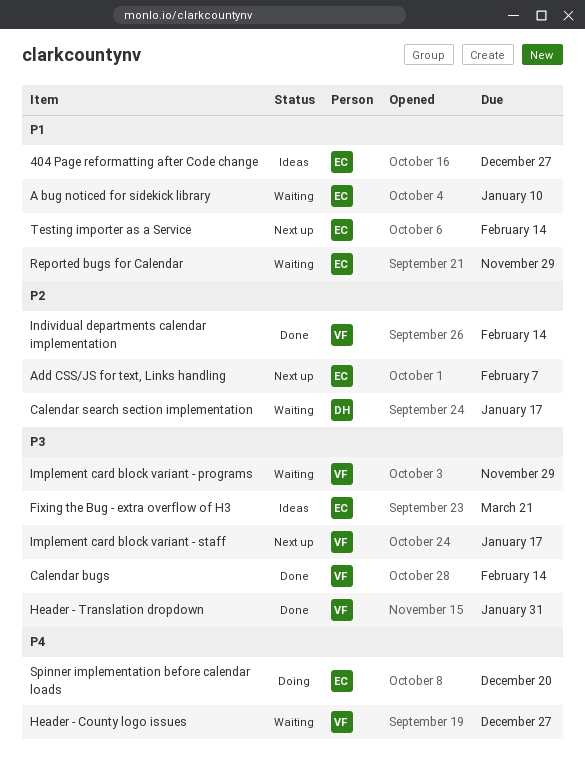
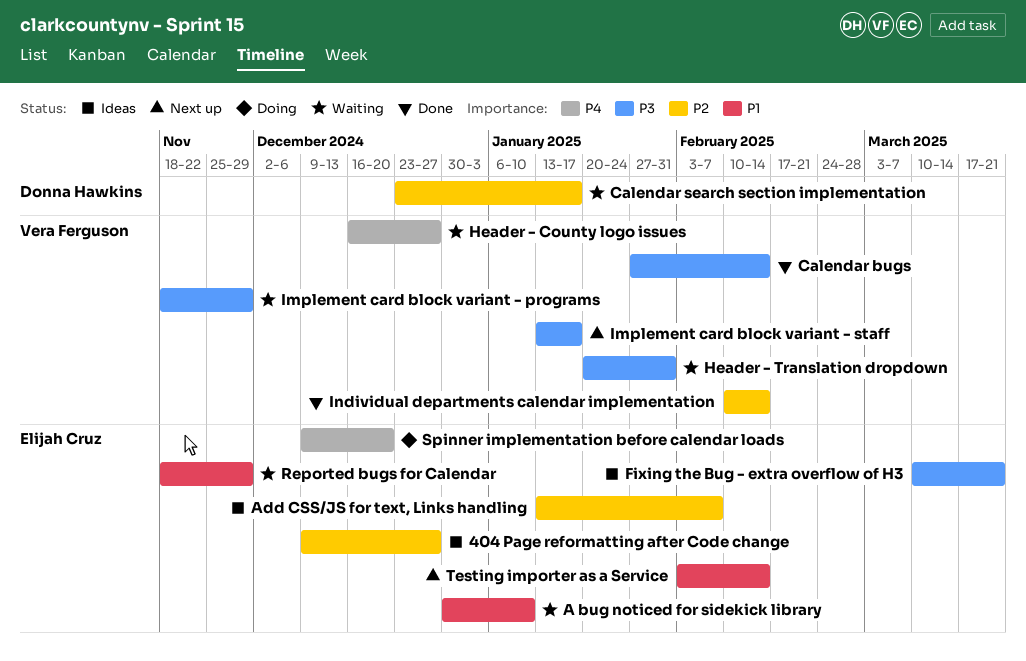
404 Page reformatting after Code change, priority: P1 -> P2
Add CSS/JS for text, Links handling, status: Next up -> Ideas
Header - Translation dropdown, status: Done -> Waiting

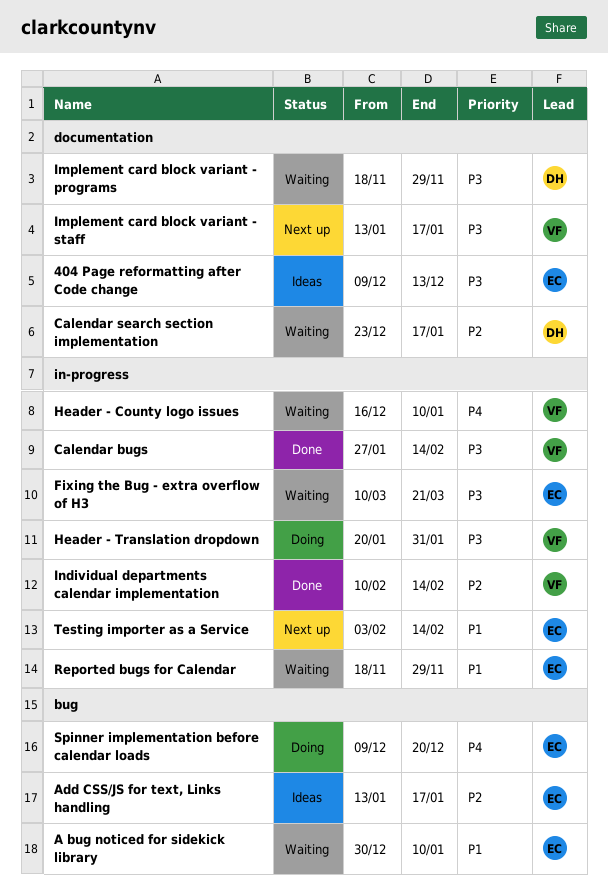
404 Page reformatting after Code change, priority: P2 -> P3
404 Page reformatting after Code change, due: Dec 27 -> Dec 13
Add CSS/JS for text, Links handling, due: Feb 7 -> Jan 17
Fixing the Bug - extra overflow of H3, status: Ideas -> Waiting
Header - County logo issues, due: Dec 27 -> Jan 10
Header - Translation dropdown, status: Waiting -> Doing
Implement card block variant - programs, owner: Vera Ferguson -> Donna Hawkins

